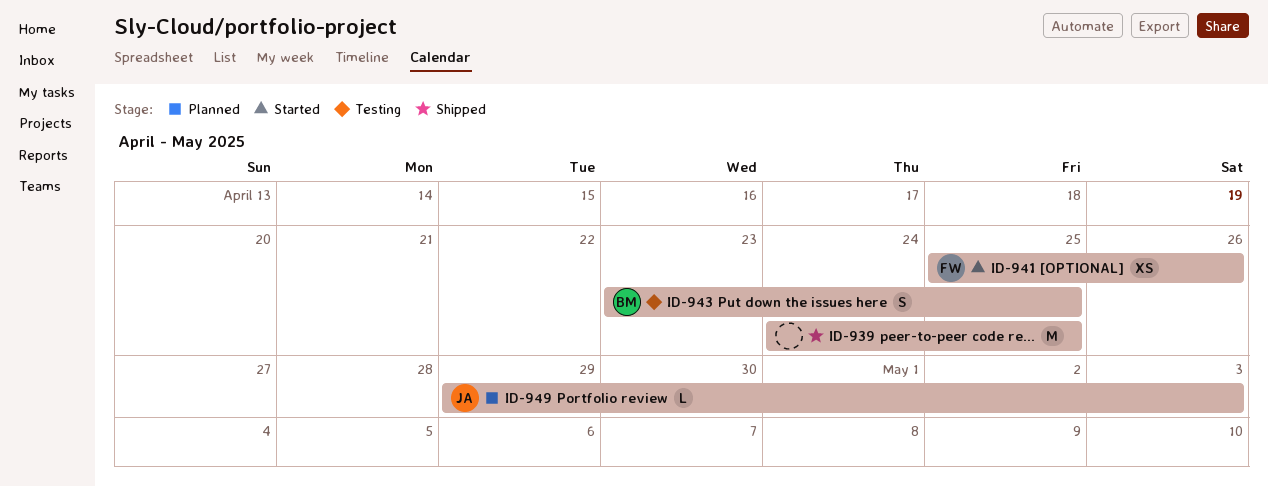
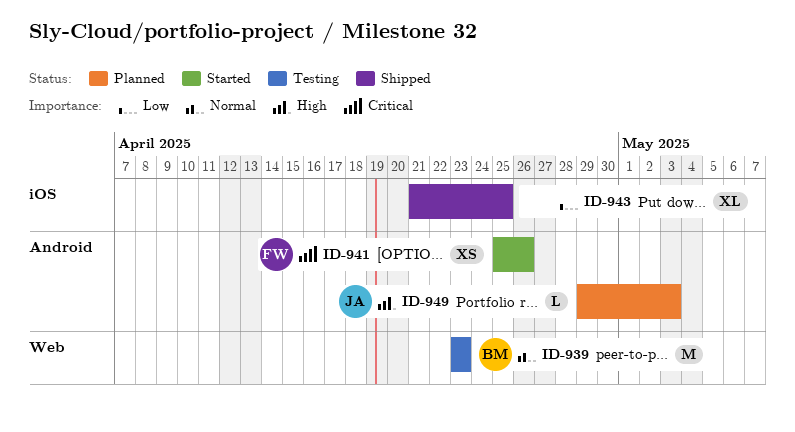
ID-939, status: Shipped -> Testing
ID-939, owner: none -> BM
ID-939, start: Apr 24 -> Apr 23
ID-939, due: Apr 25 -> Apr 23
ID-943, status: Testing -> Shipped
ID-943, owner: BM -> none
ID-943, estimate: S -> XL
ID-943, start: Apr 23 -> Apr 21

